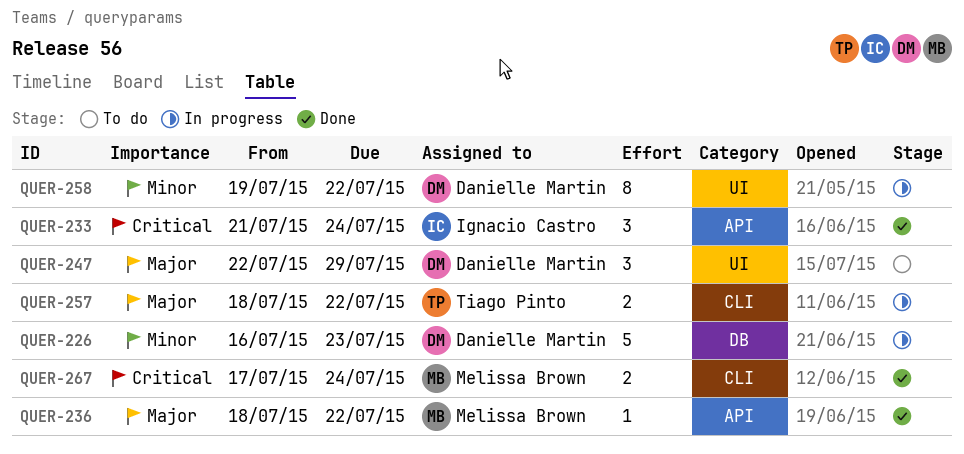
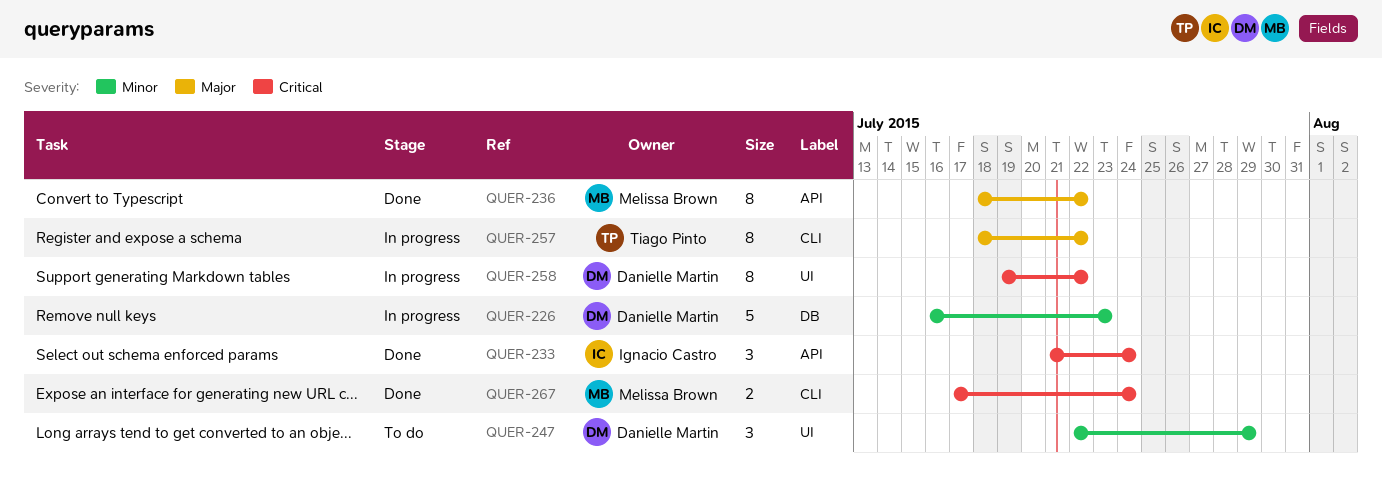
QUER-236, estimate: 1 -> 8
QUER-247, priority: Major -> Minor
QUER-257, estimate: 2 -> 8
QUER-258, priority: Minor -> Critical

